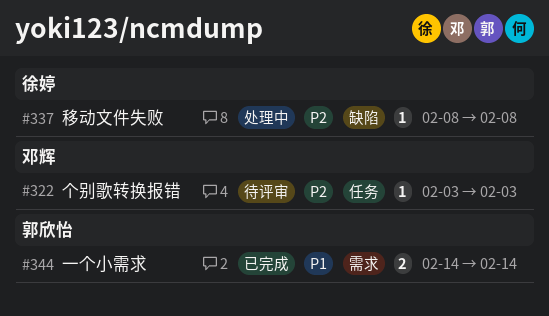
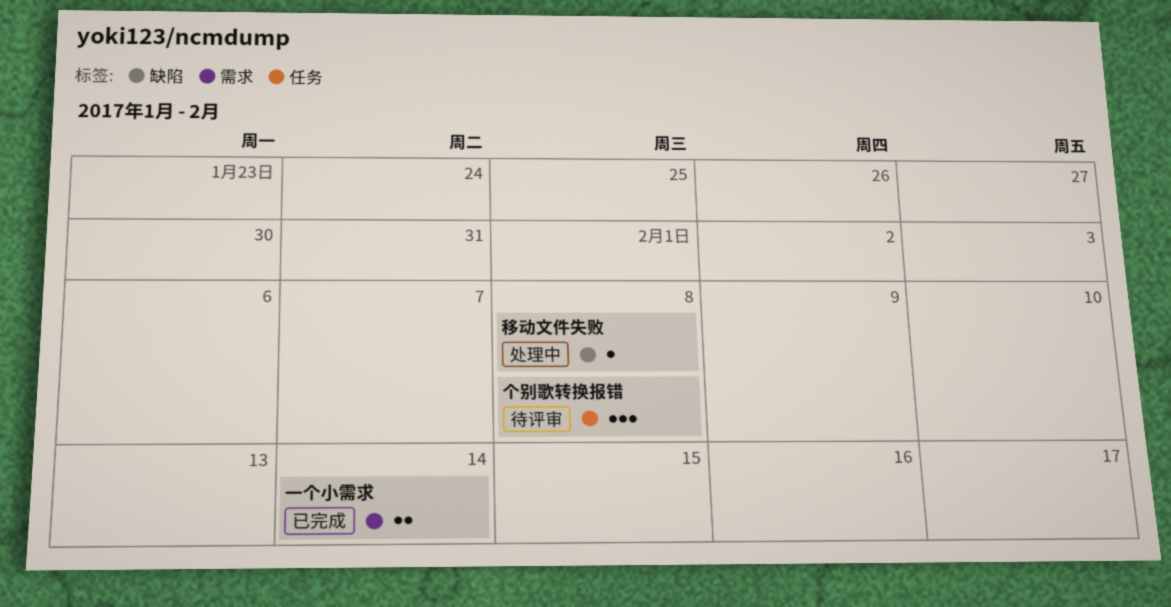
个别歌转换报错, estimate: 1 -> 3
个别歌转换报错, due: Feb 3 -> Feb 8

